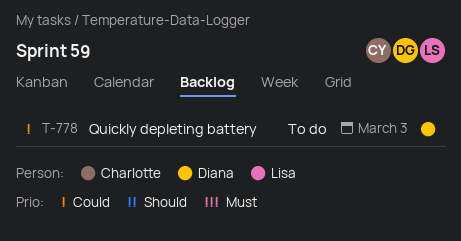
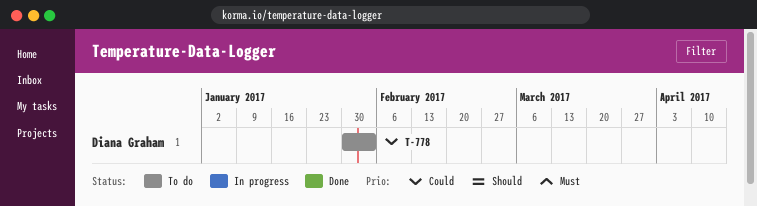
T-778, due: Mar 3 -> Feb 3

